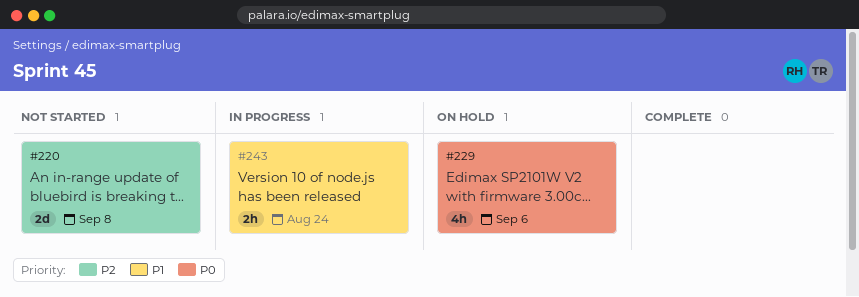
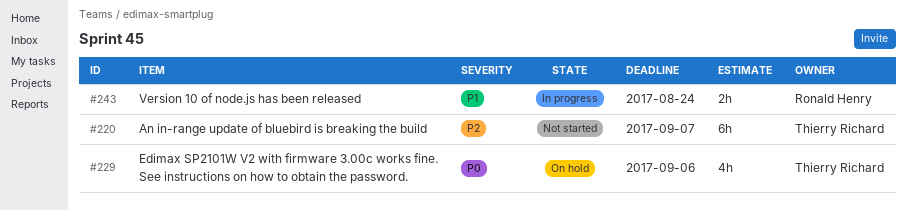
#220, estimate: 2d -> 6h
#220, due: Sep 8 -> Sep 7

